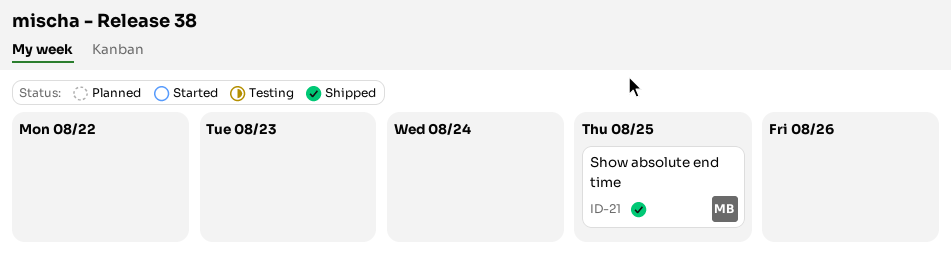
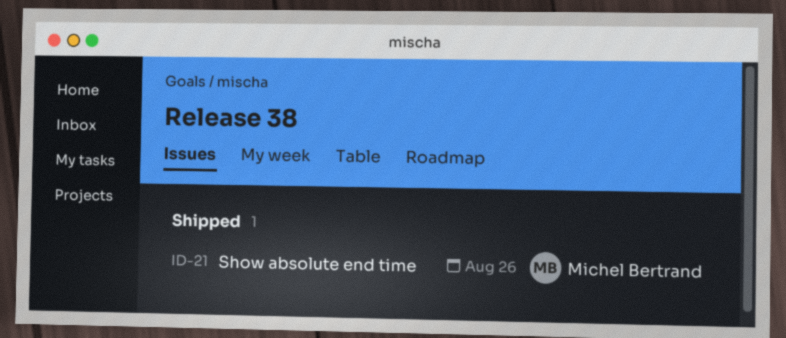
ID-21, due: Aug 25 -> Aug 26

